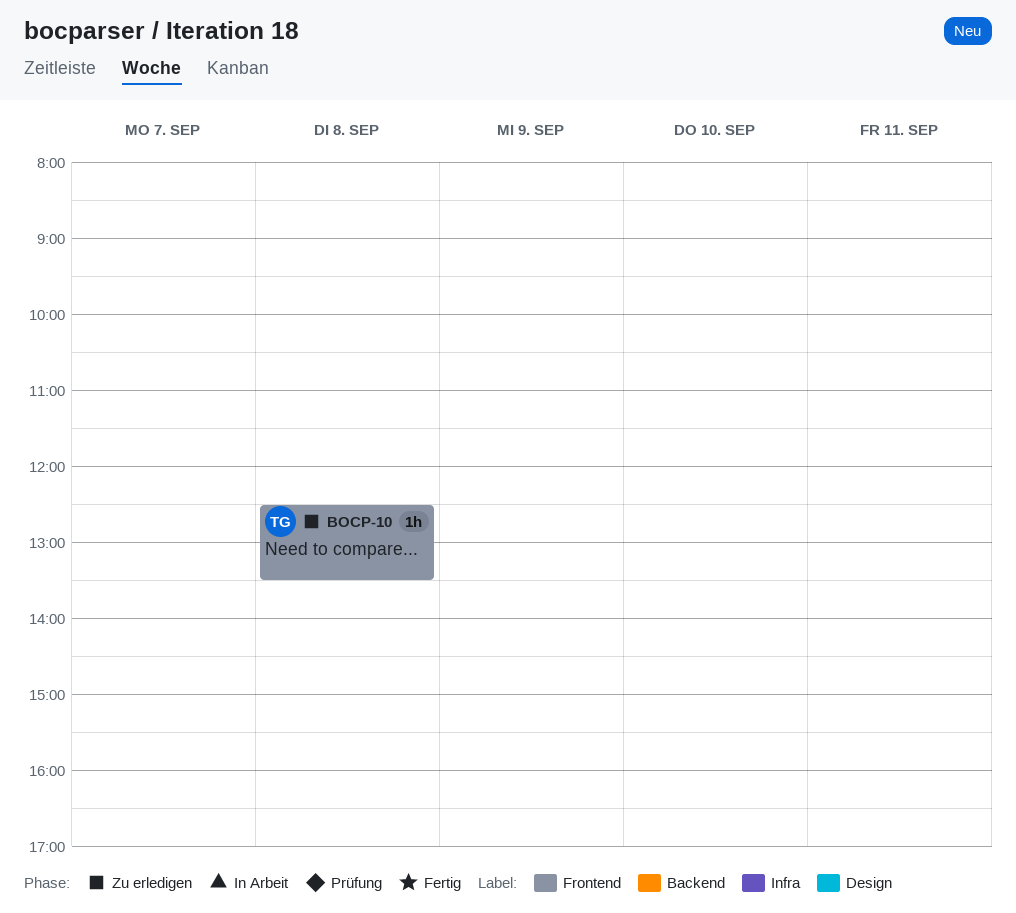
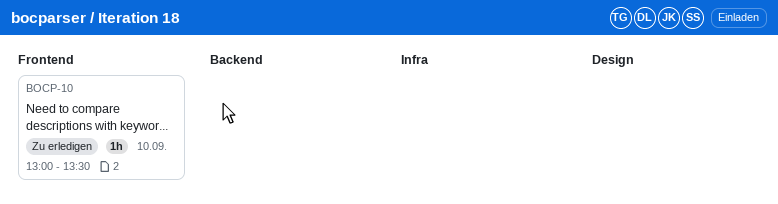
BOCP-10, day: Sep 8 -> Sep 10
BOCP-10, begins: 12:30 -> 13:00

